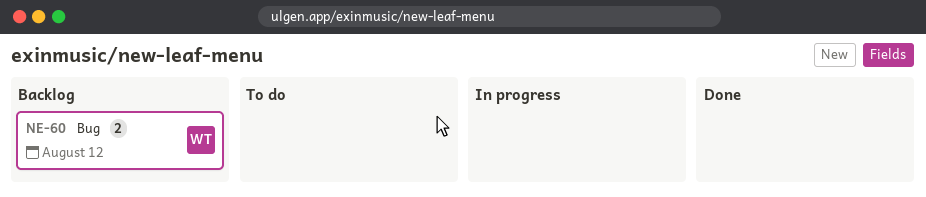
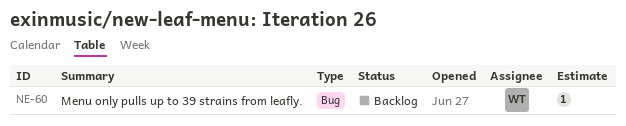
NE-60, estimate: 2 -> 1

